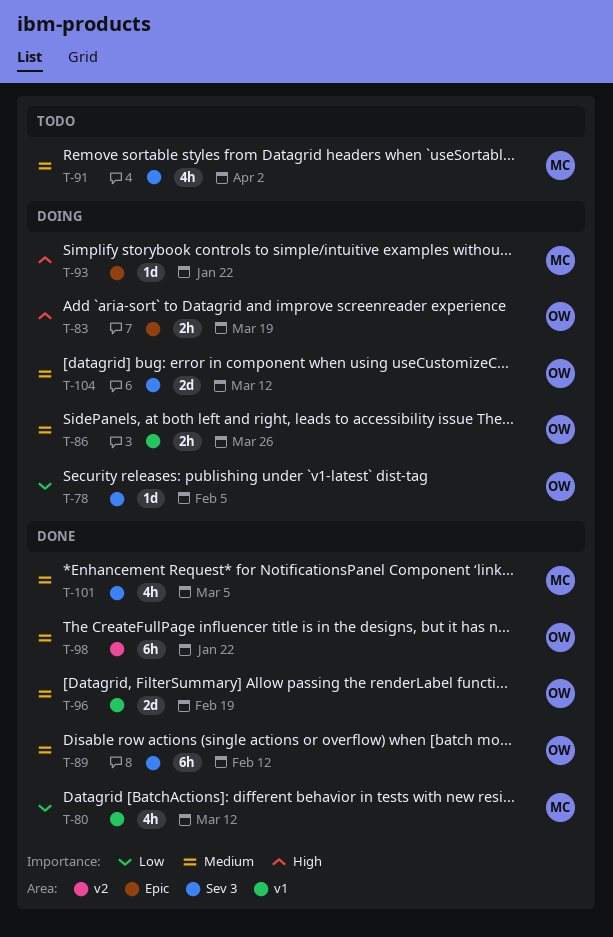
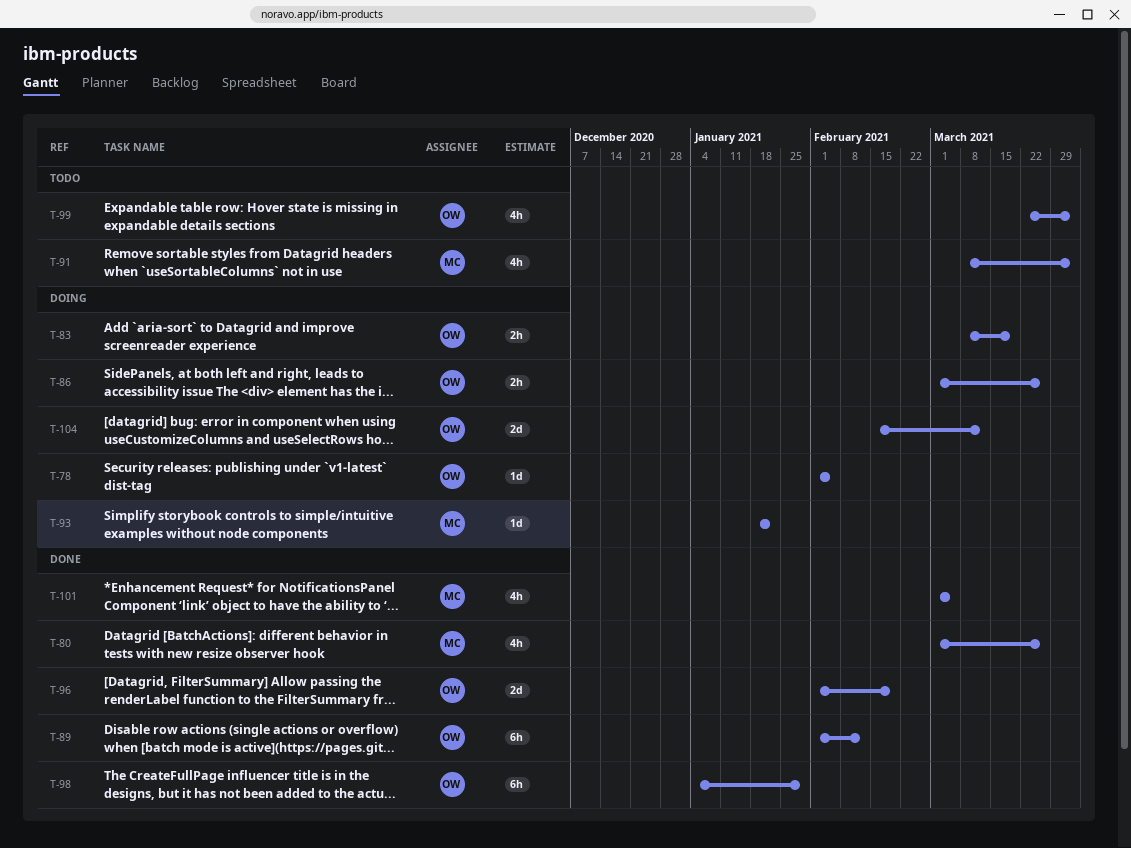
T-80, due: Mar 12 -> Mar 26
T-98, due: Jan 22 -> Jan 29
T-99: none -> present

